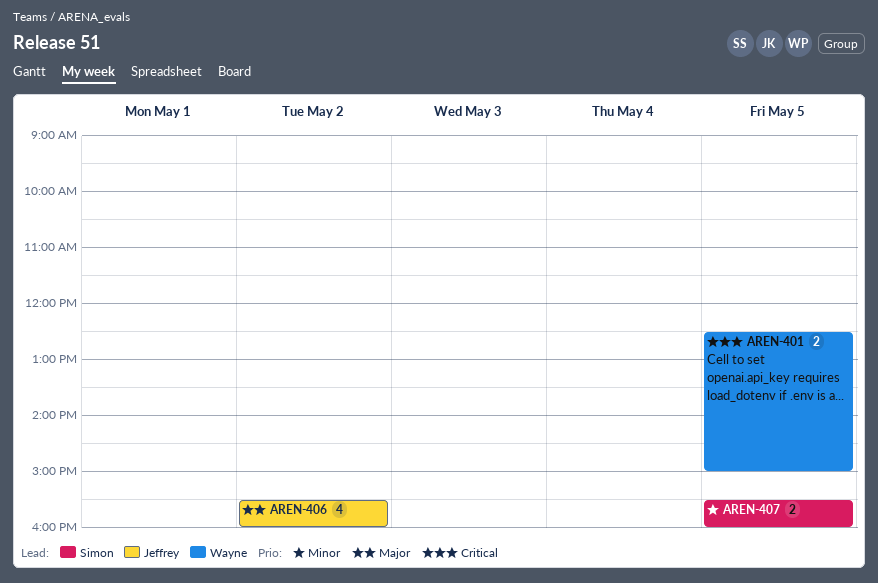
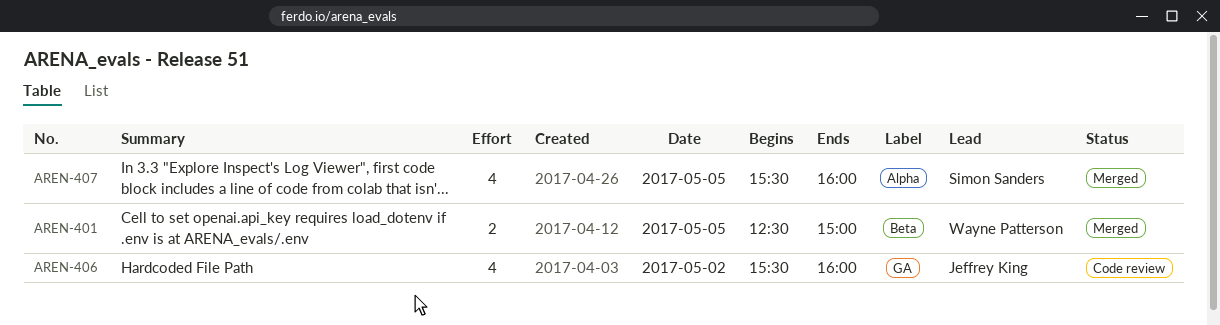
AREN-407, estimate: 2 -> 4

